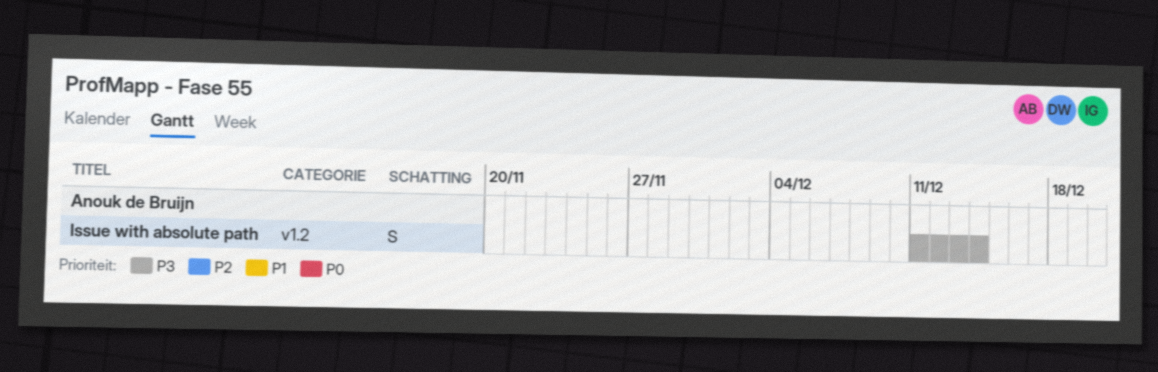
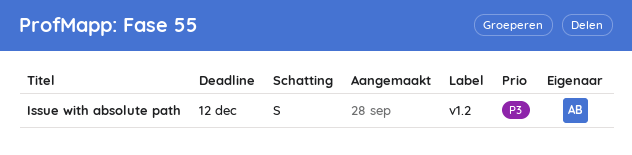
Issue with absolute path, due: Dec 14 -> Dec 12

